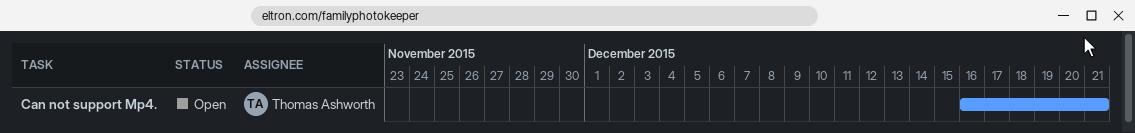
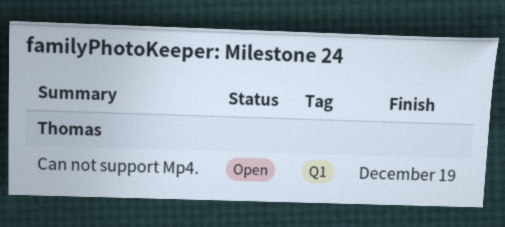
Can not support Mp4., due: Dec 21 -> Dec 19

